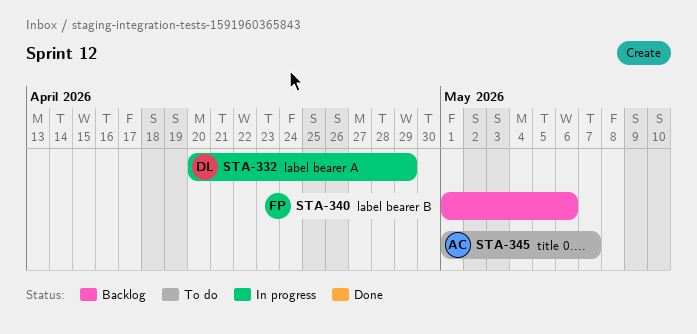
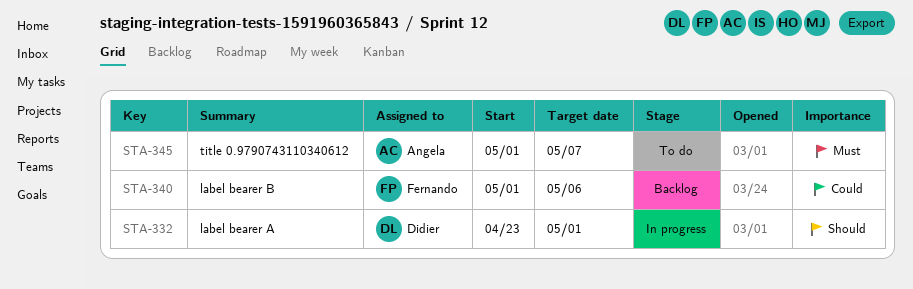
STA-332, start: Apr 20 -> Apr 23
STA-332, due: Apr 29 -> May 1

